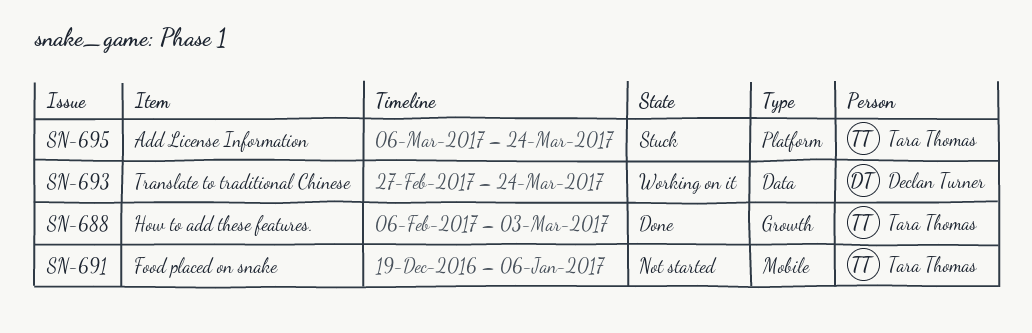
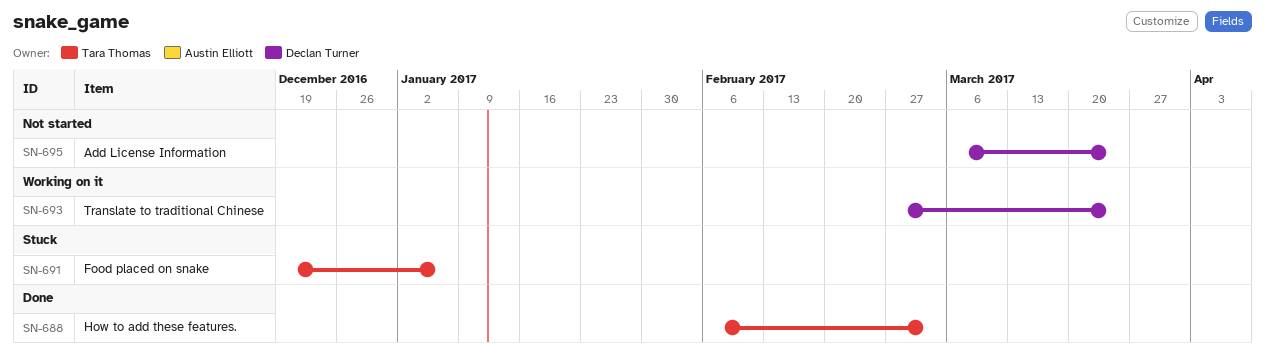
SN-691, status: Not started -> Stuck
SN-695, status: Stuck -> Not started
SN-695, owner: Tara Thomas -> Declan Turner

